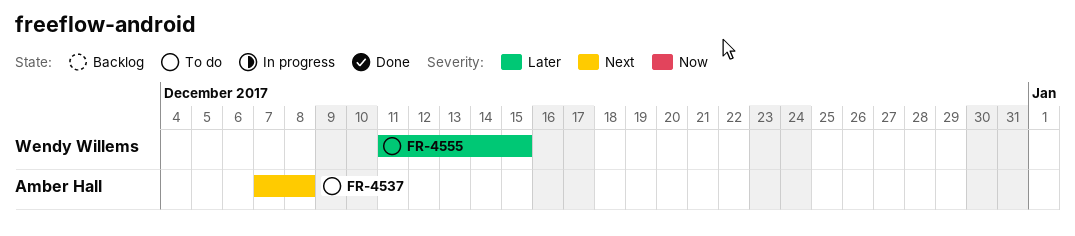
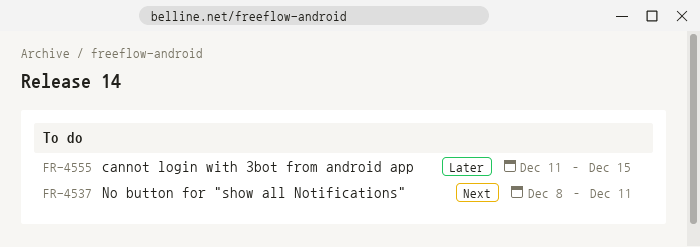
FR-4537, start: Dec 7 -> Dec 8
FR-4537, due: Dec 8 -> Dec 11

